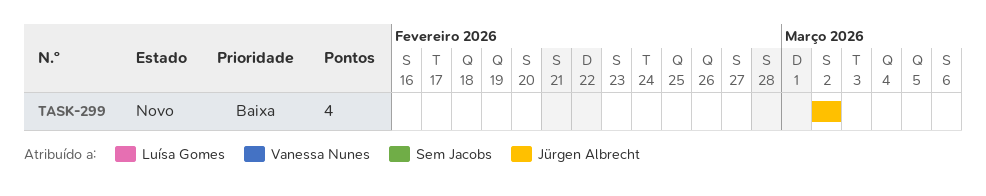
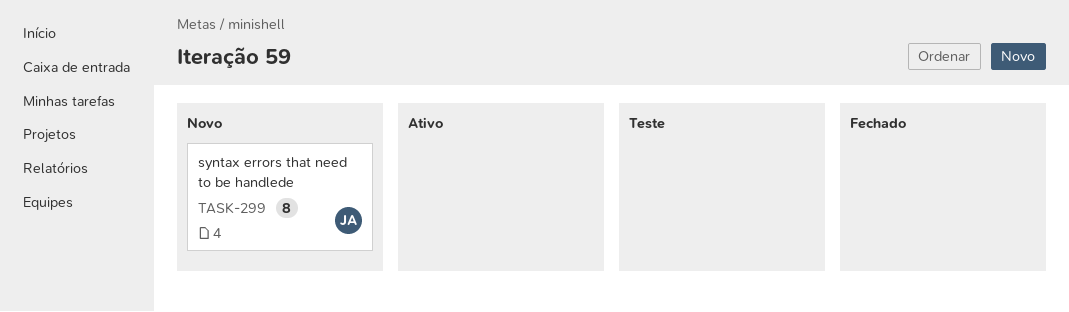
TASK-299, estimate: 4 -> 8

